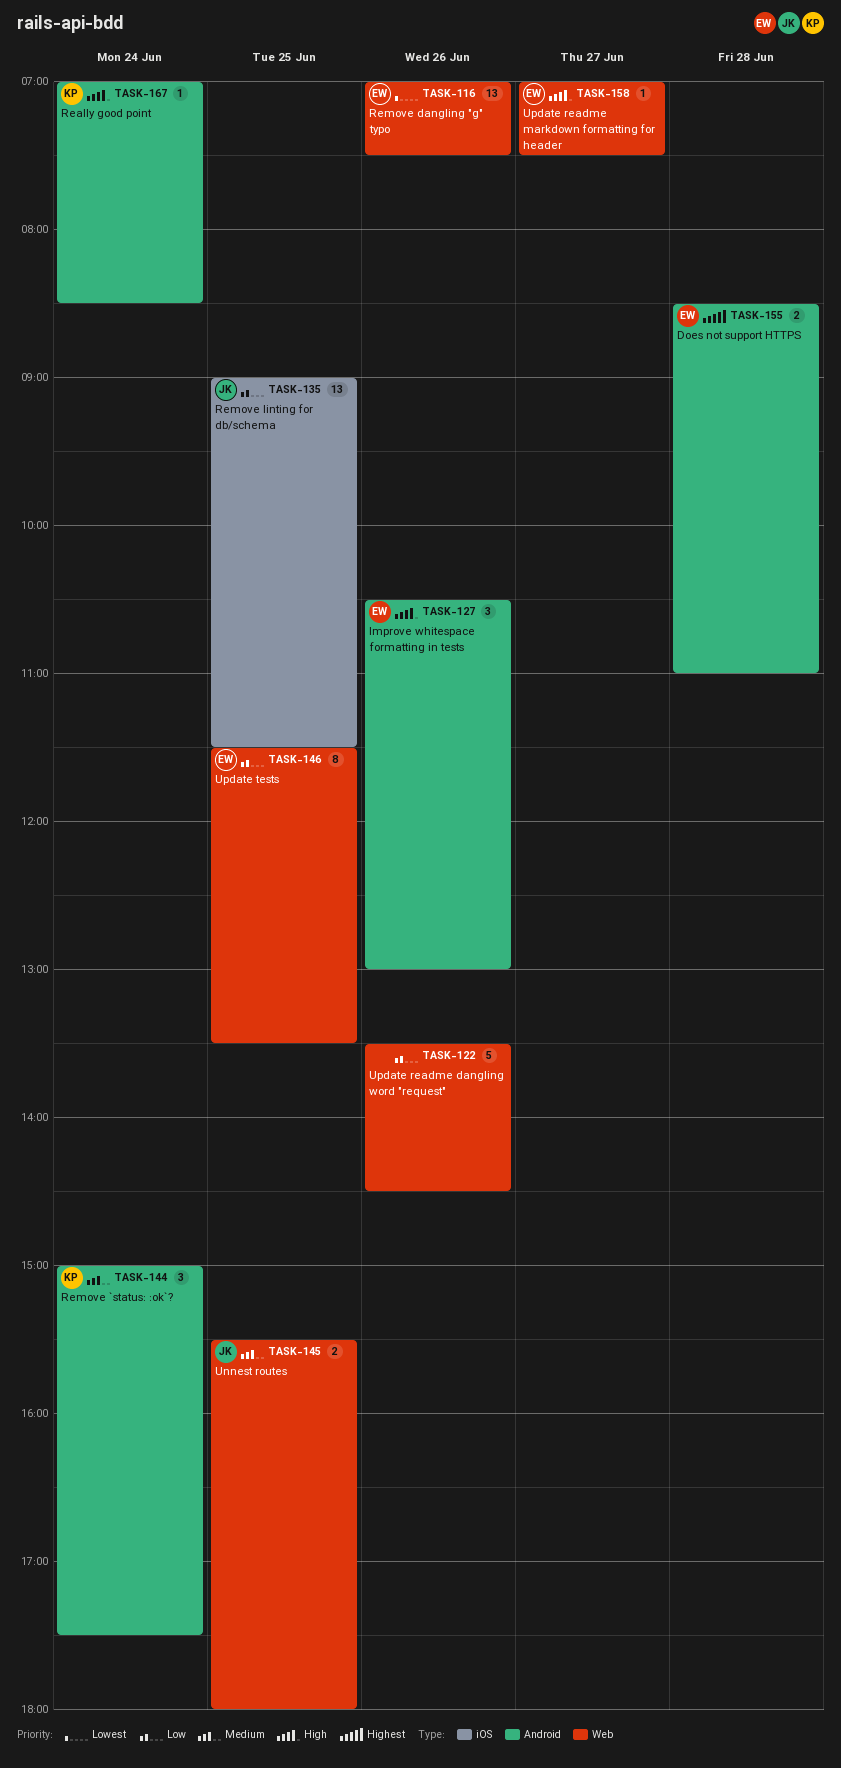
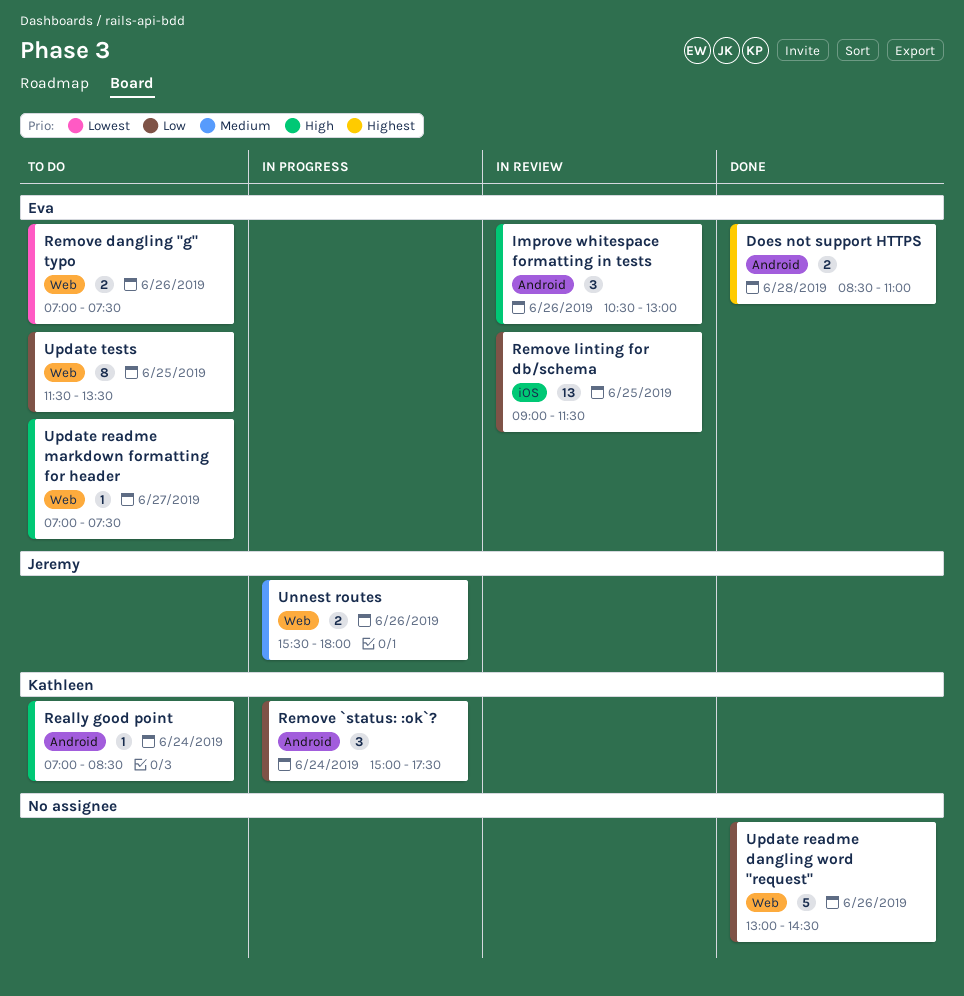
Remove `status: :ok`?, priority: Medium -> Low
Remove dangling "g" typo, estimate: 13 -> 2
Remove linting for db/schema, owner: Jeremy -> Eva
Unnest routes, day: Jun 25 -> Jun 26
Update readme dangling word "request", begins: 13:30 -> 13:00

